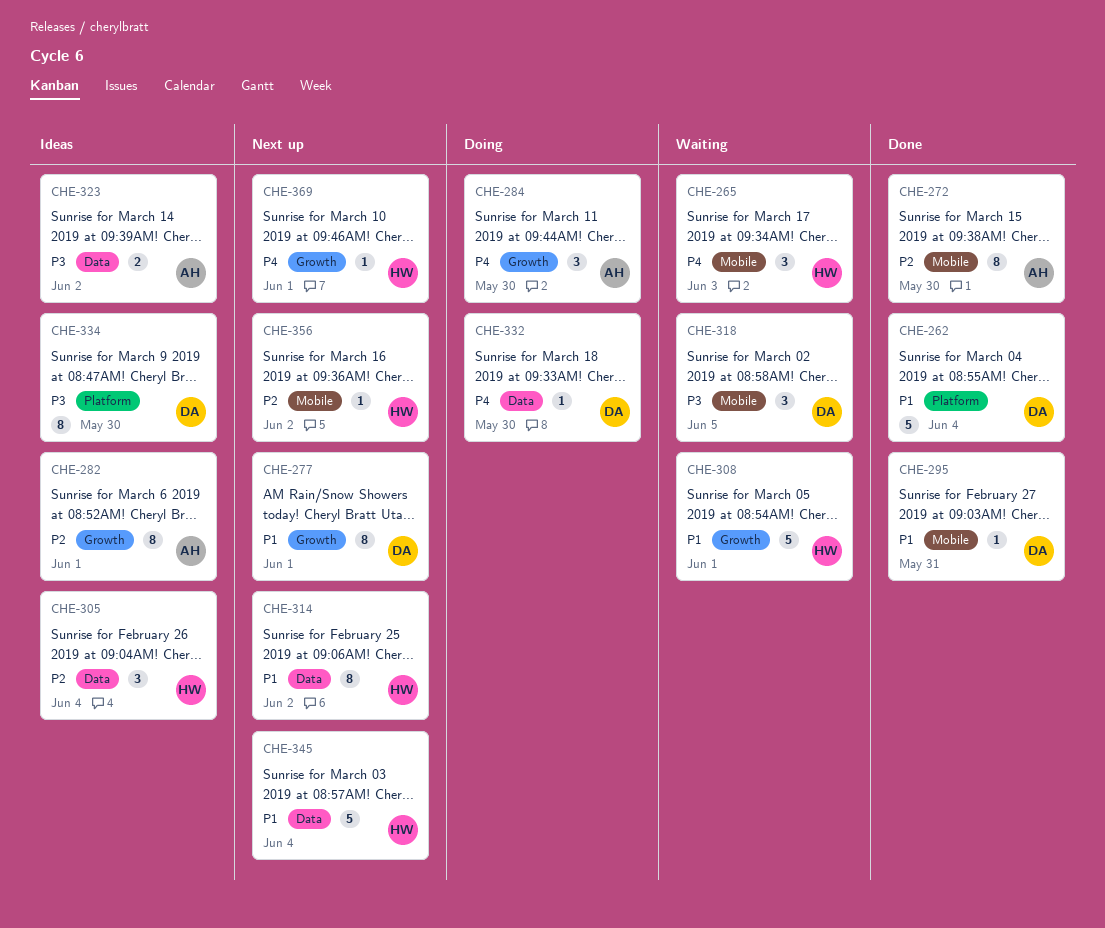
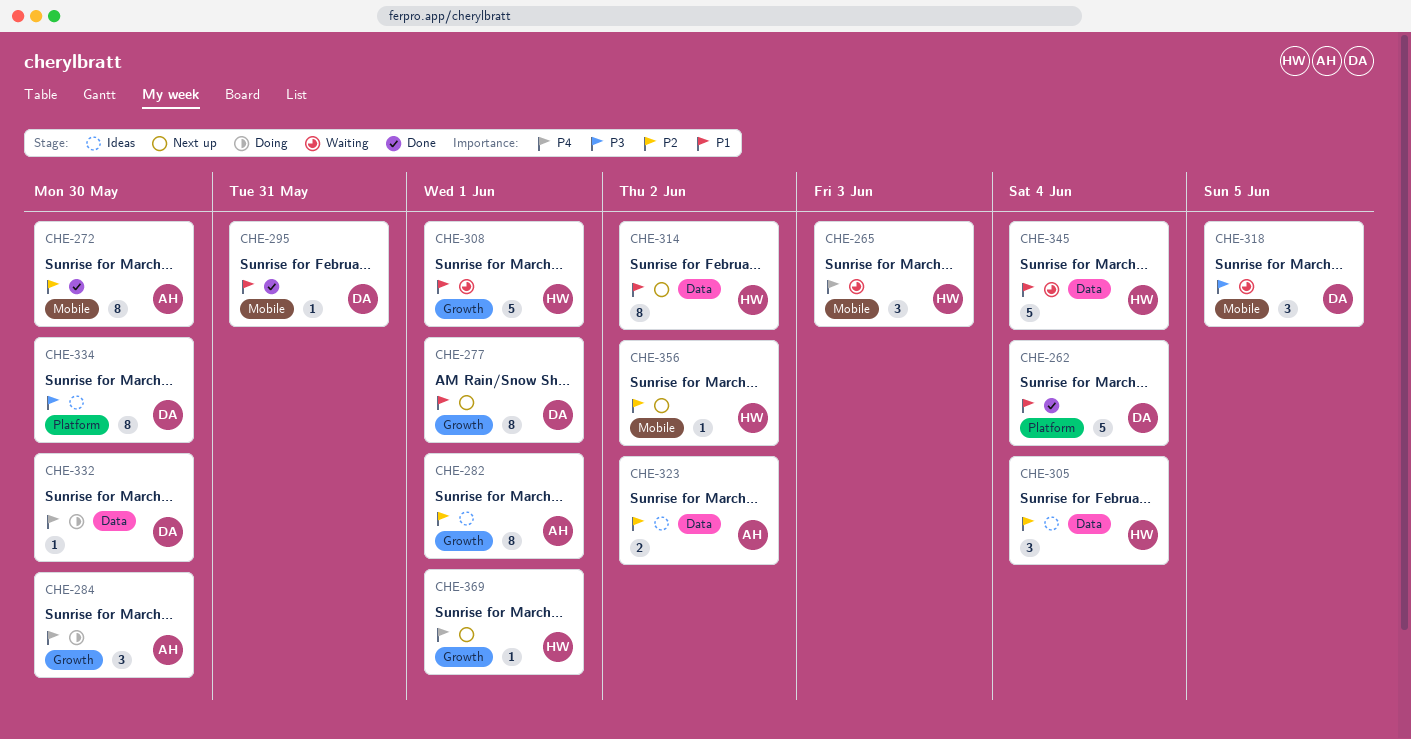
CHE-323, priority: P3 -> P2
CHE-345, status: Next up -> Waiting

